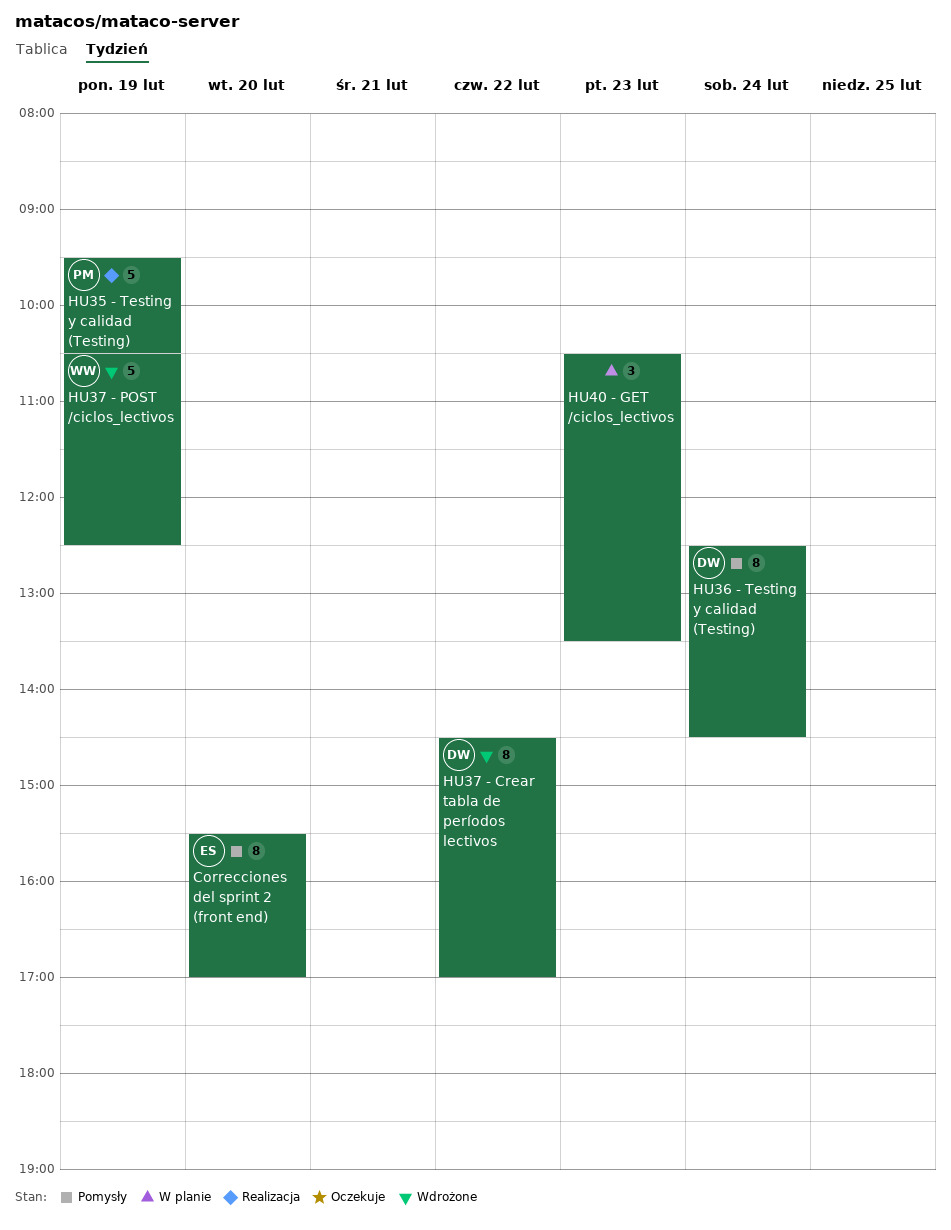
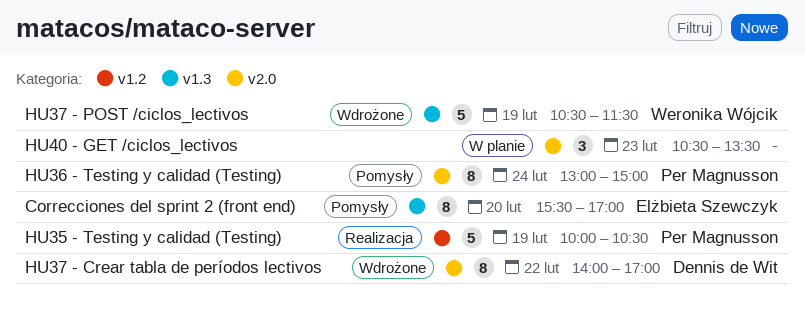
HU35 - Testing y calidad (Testing), begins: 09:30 -> 10:00
HU36 - Testing y calidad (Testing), owner: Dennis de Wit -> Per Magnusson
HU36 - Testing y calidad (Testing), begins: 12:30 -> 13:00
HU36 - Testing y calidad (Testing), ends: 14:30 -> 15:00
HU37 - Crear tabla de períodos lectivos, begins: 14:30 -> 14:00
HU37 - POST /ciclos_lectivos, ends: 12:30 -> 11:30

